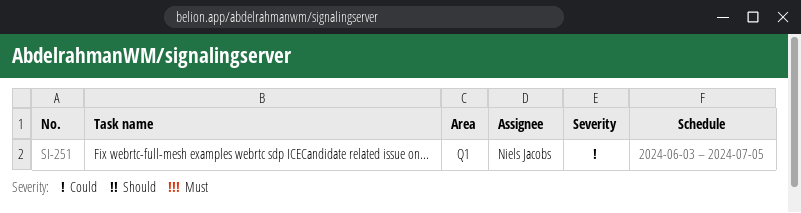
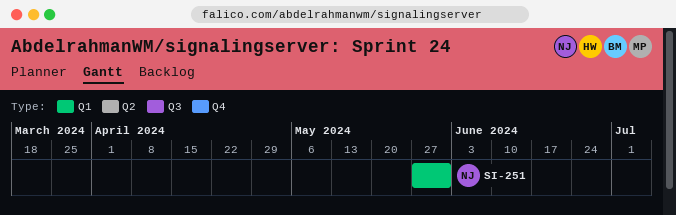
SI-251, start: Jun 3 -> May 27
SI-251, due: Jul 5 -> May 31

